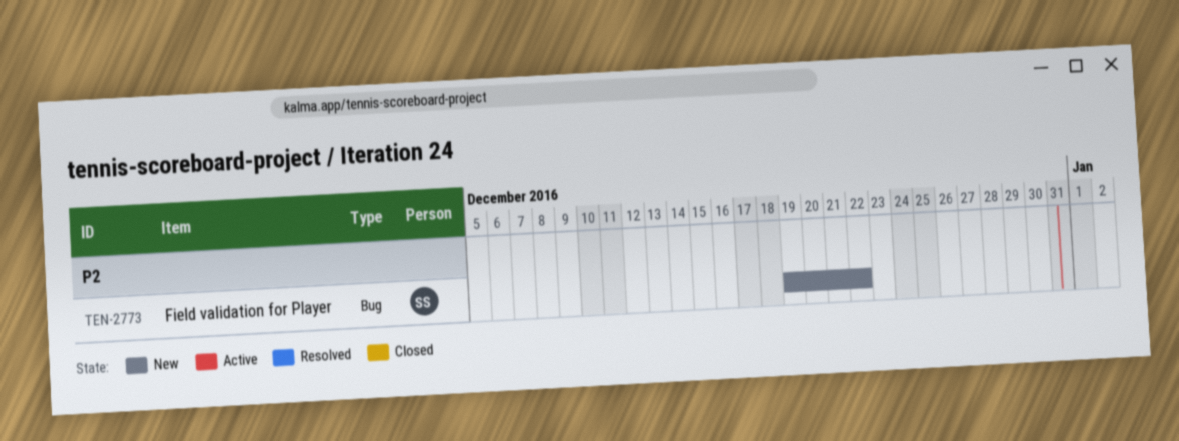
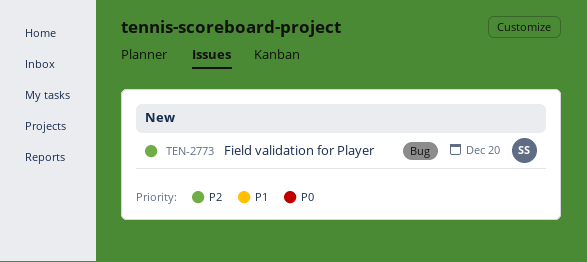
TEN-2773, due: Dec 22 -> Dec 20

